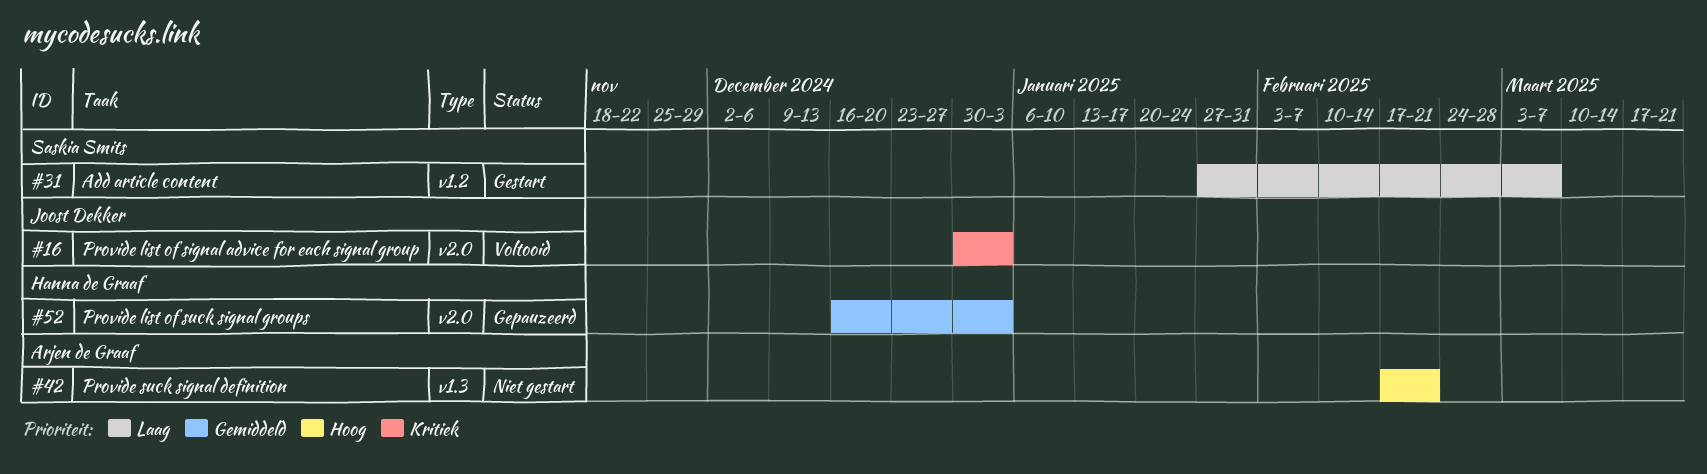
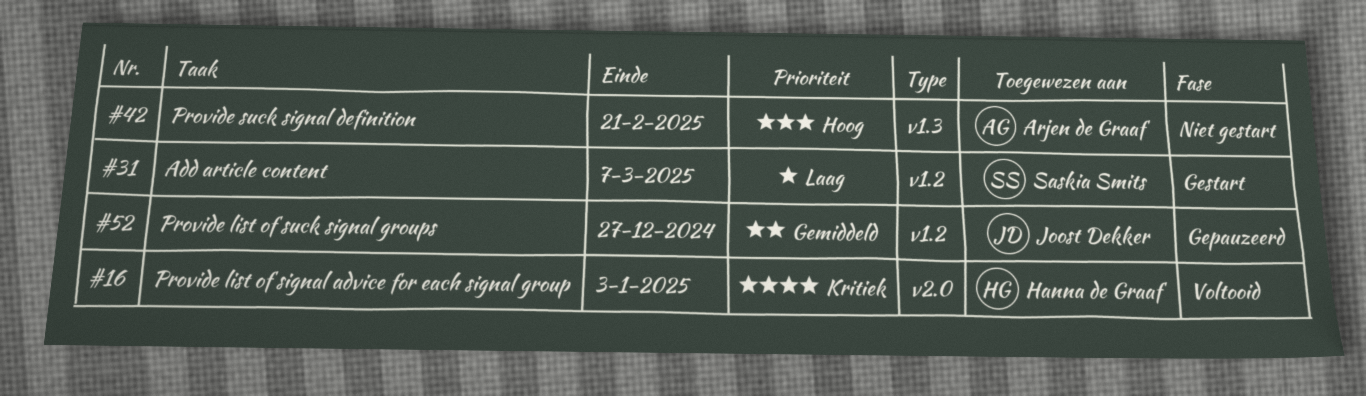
#16, owner: Joost Dekker -> Hanna de Graaf
#52, owner: Hanna de Graaf -> Joost Dekker
#52, label: v2.0 -> v1.2
#52, due: Jan 3 -> Dec 27

